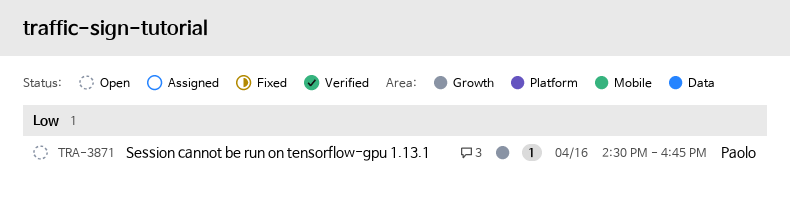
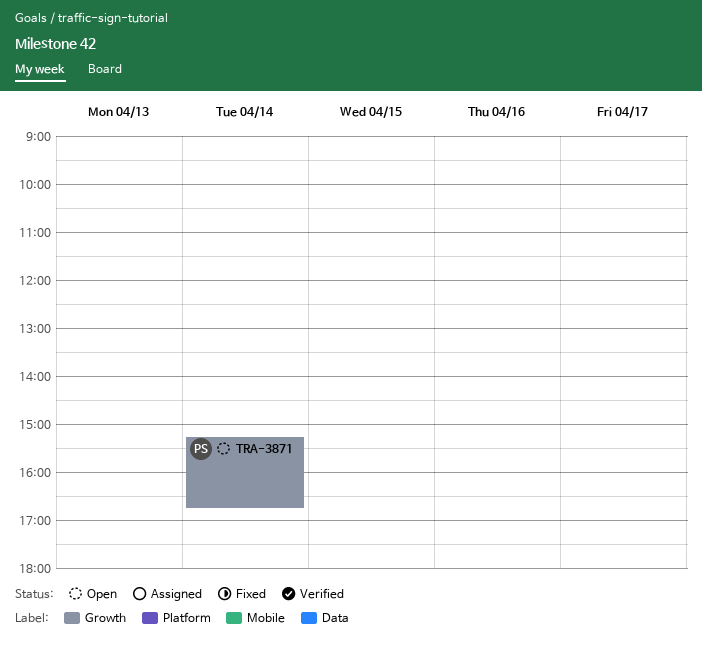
TRA-3871, day: Apr 16 -> Apr 14
TRA-3871, begins: 14:30 -> 15:15

